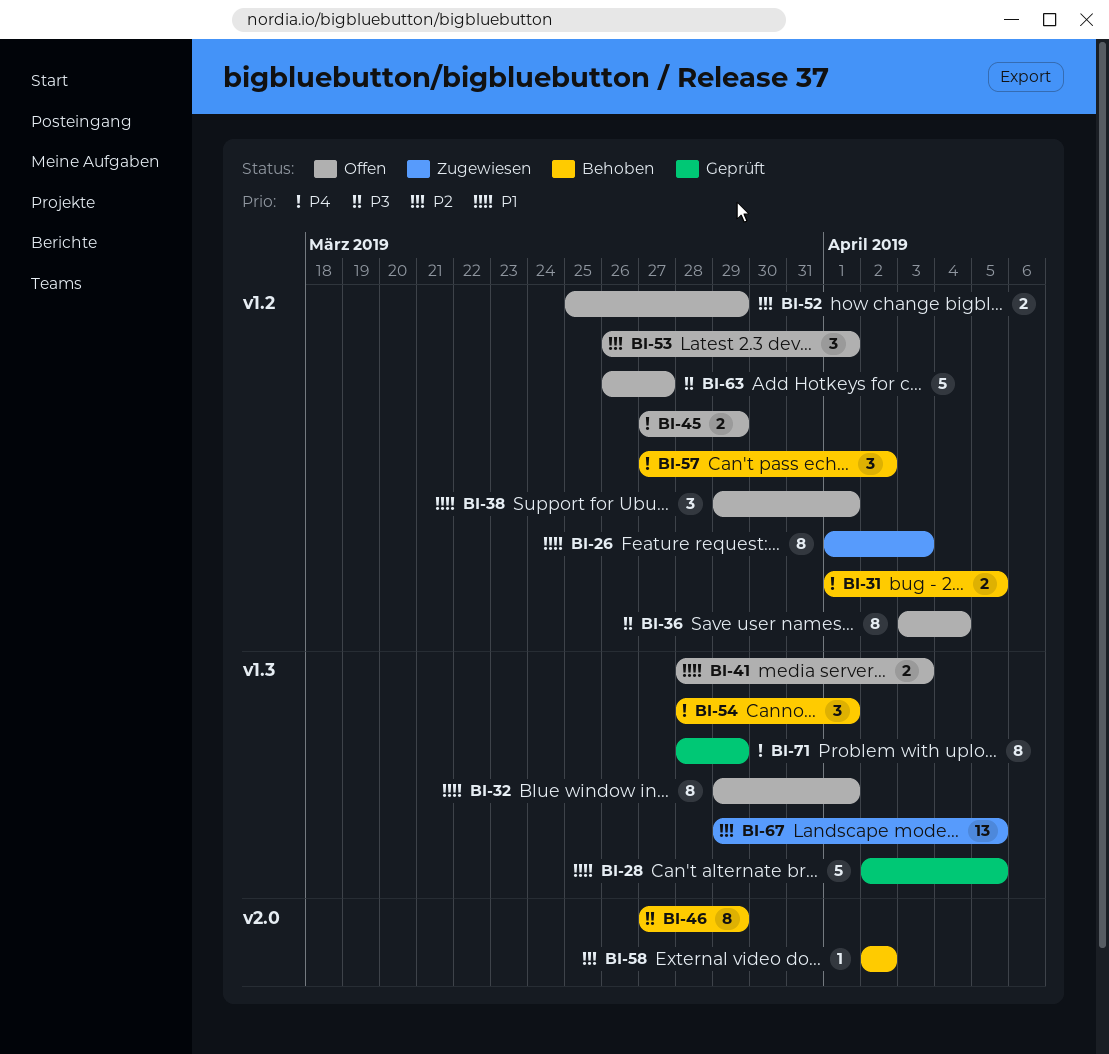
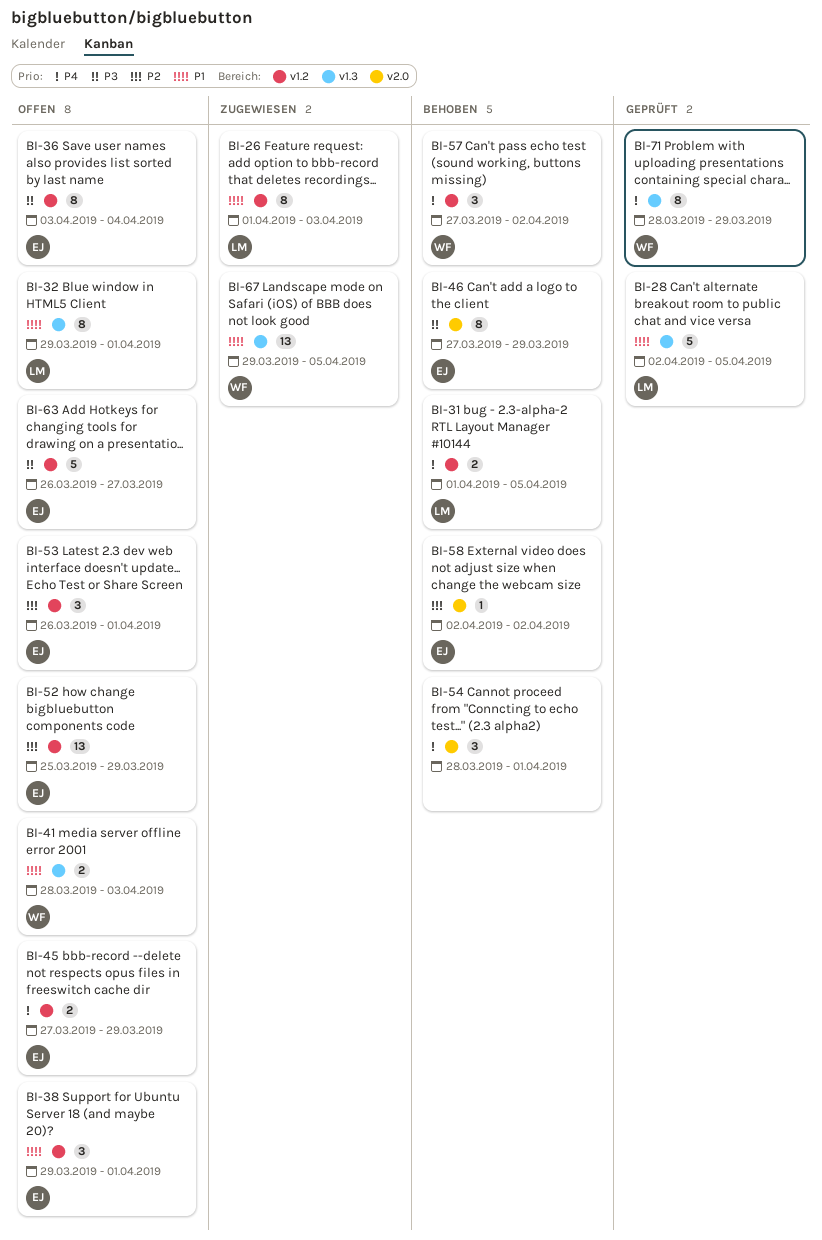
BI-52, estimate: 2 -> 13
BI-54, label: v1.3 -> v2.0
BI-67, priority: P2 -> P1

